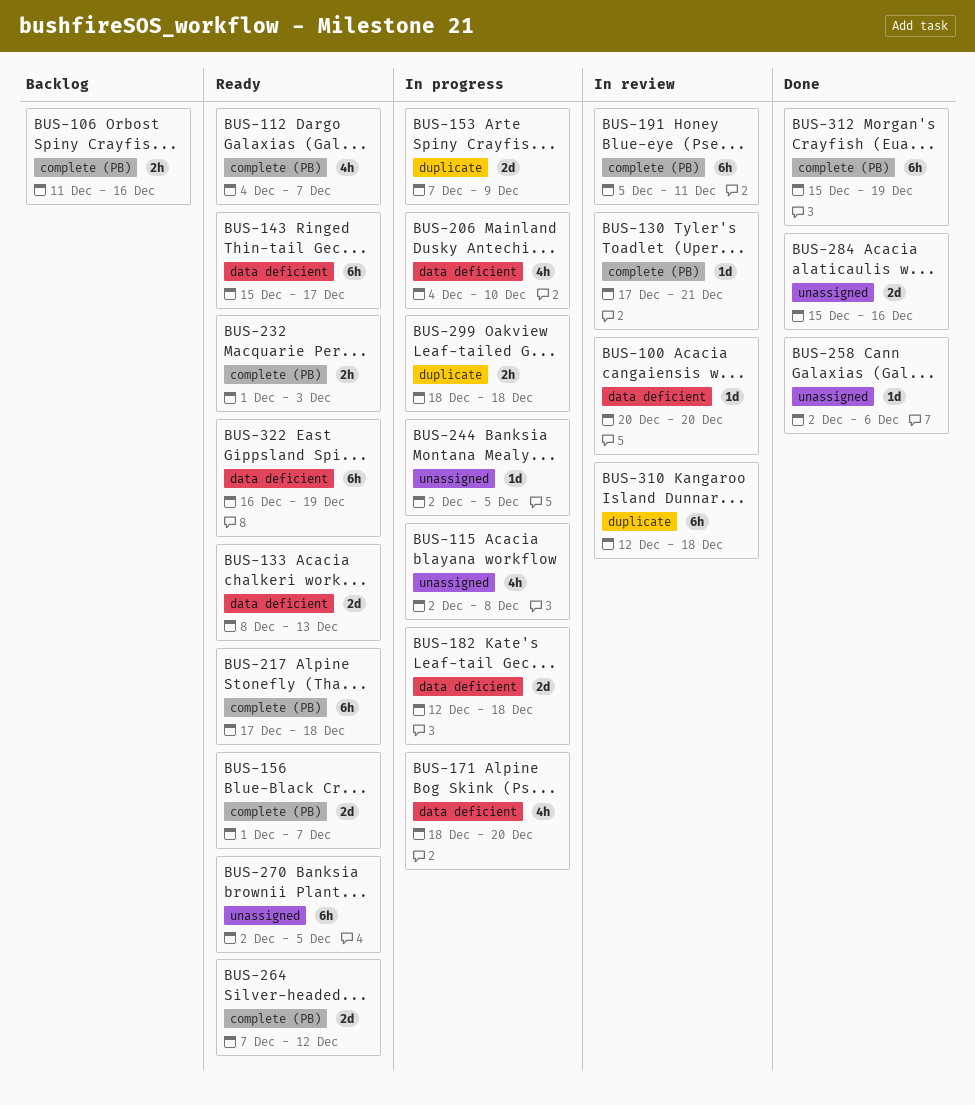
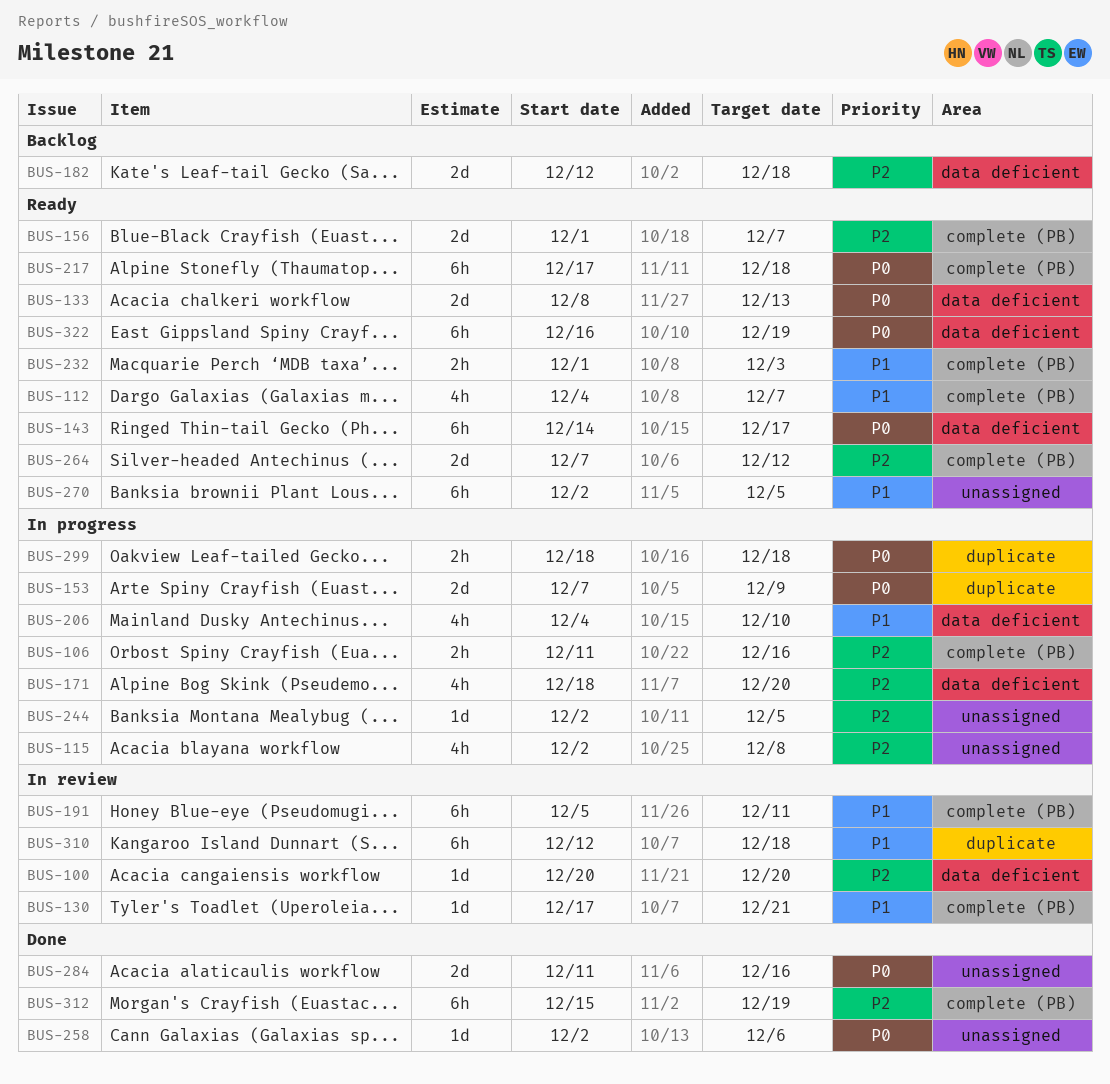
BUS-106, status: Backlog -> In progress
BUS-143, start: Dec 15 -> Dec 14
BUS-182, status: In progress -> Backlog
BUS-284, start: Dec 15 -> Dec 11

